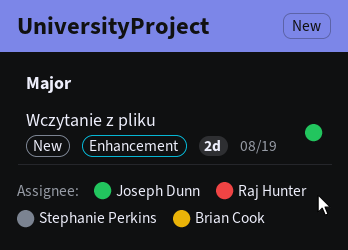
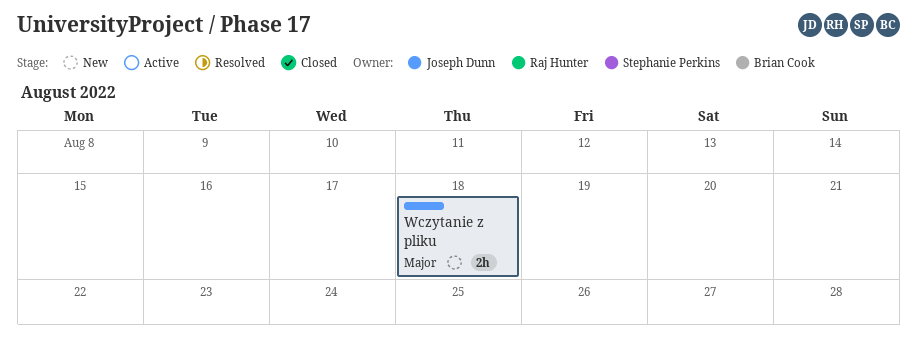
Wczytanie z pliku, estimate: 2d -> 2h
Wczytanie z pliku, due: Aug 19 -> Aug 18

